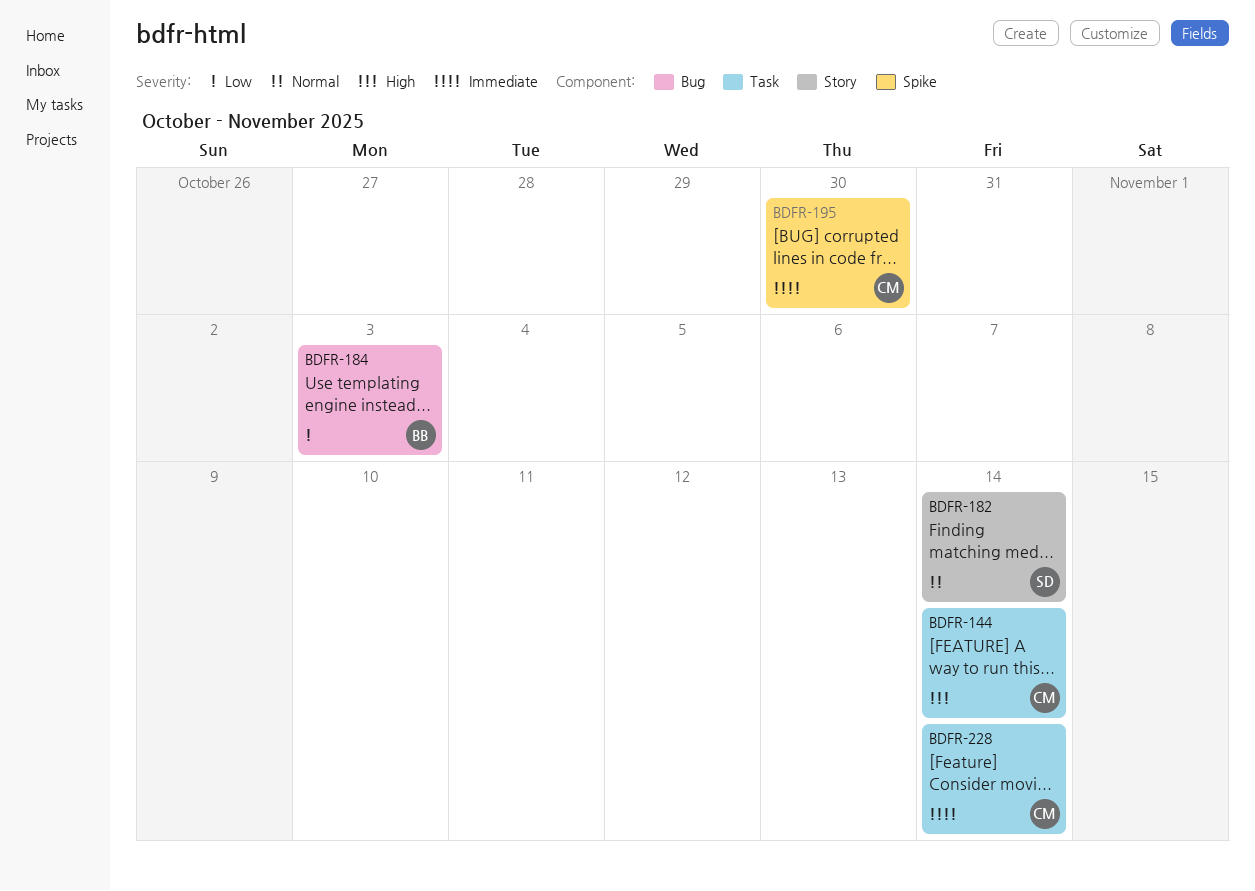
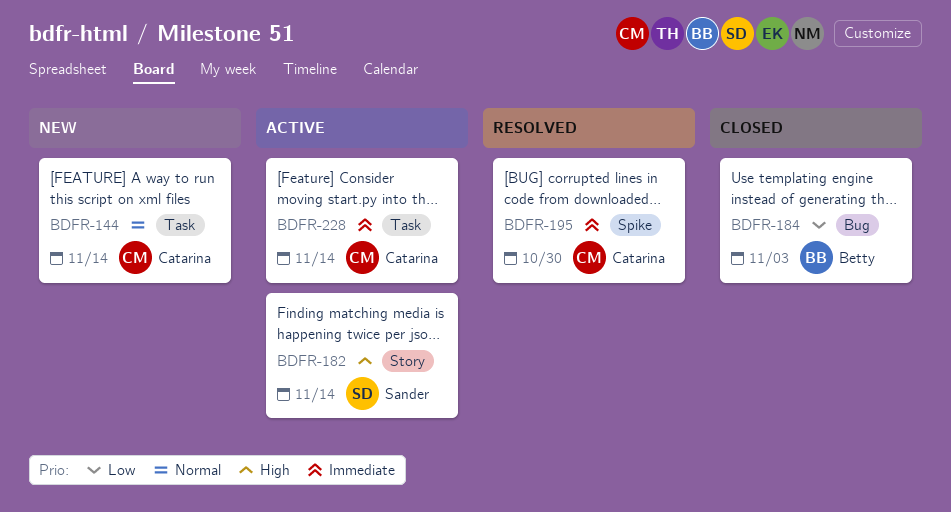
BDFR-144, priority: High -> Normal
BDFR-182, priority: Normal -> High

